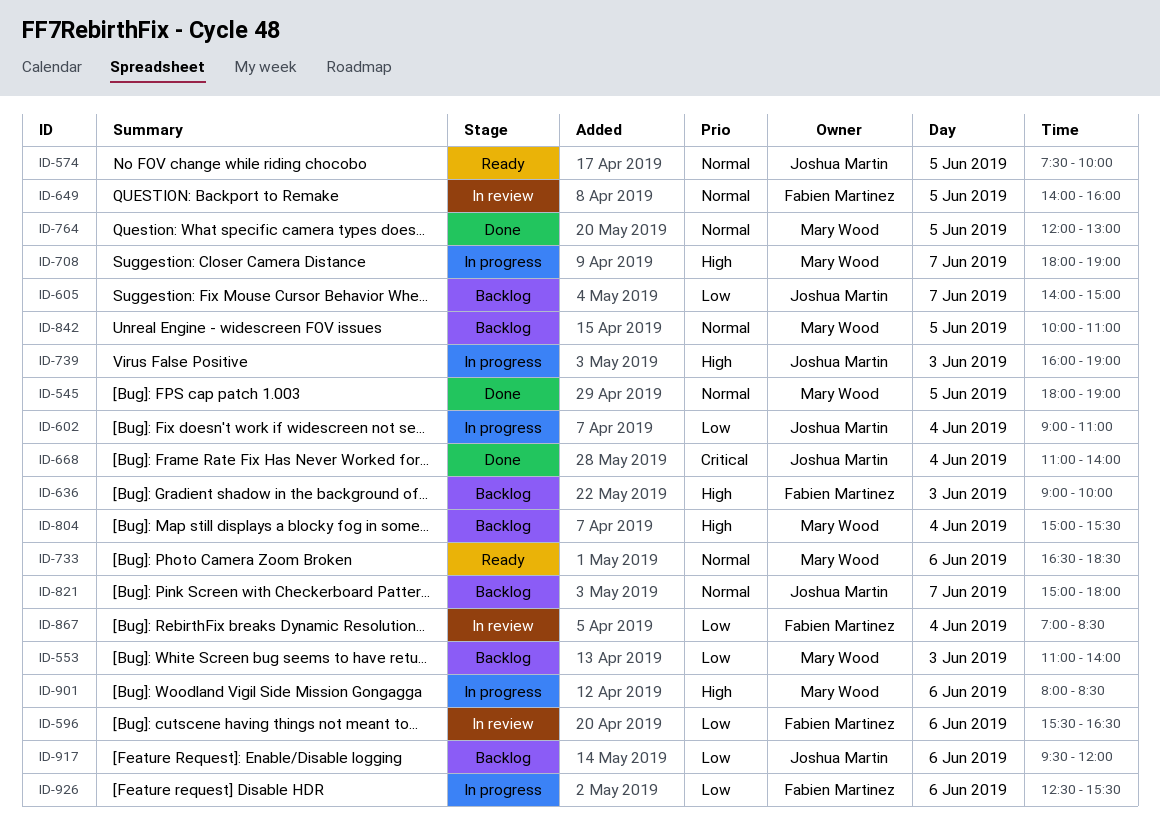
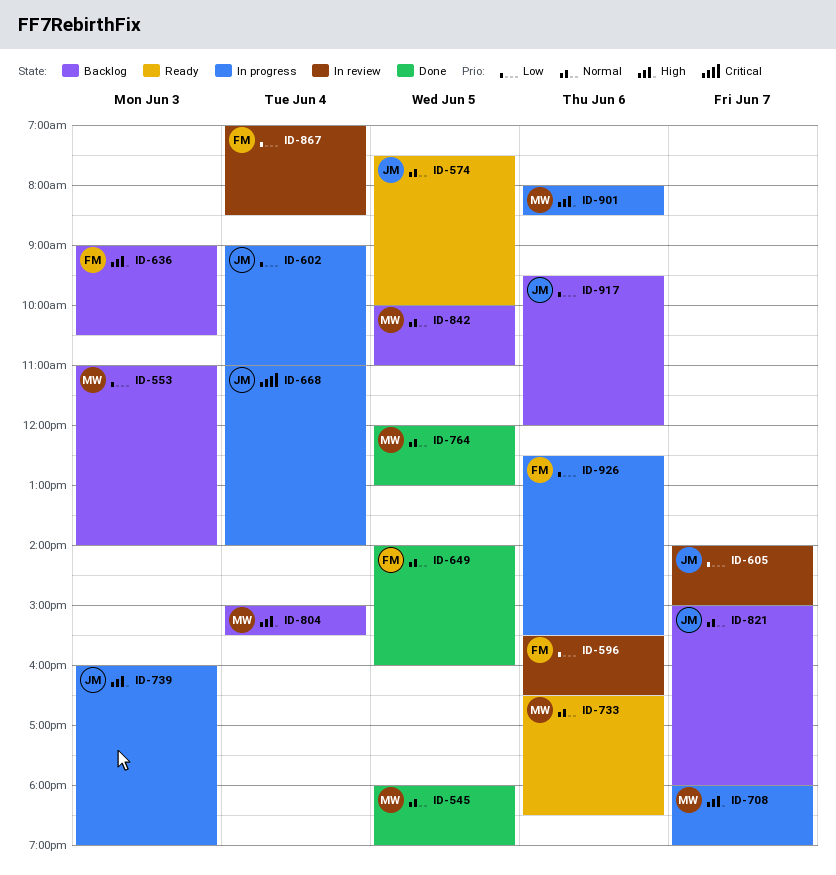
ID-605, status: Backlog -> In review
ID-636, ends: 10:00 -> 10:30
ID-649, status: In review -> Done
ID-668, status: Done -> In progress

